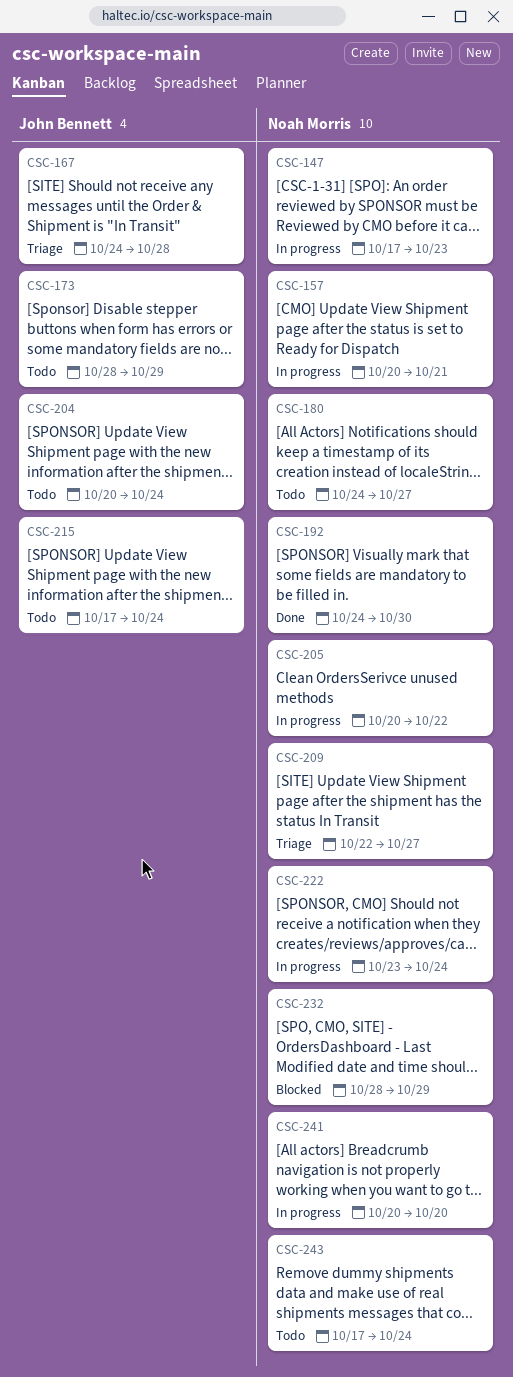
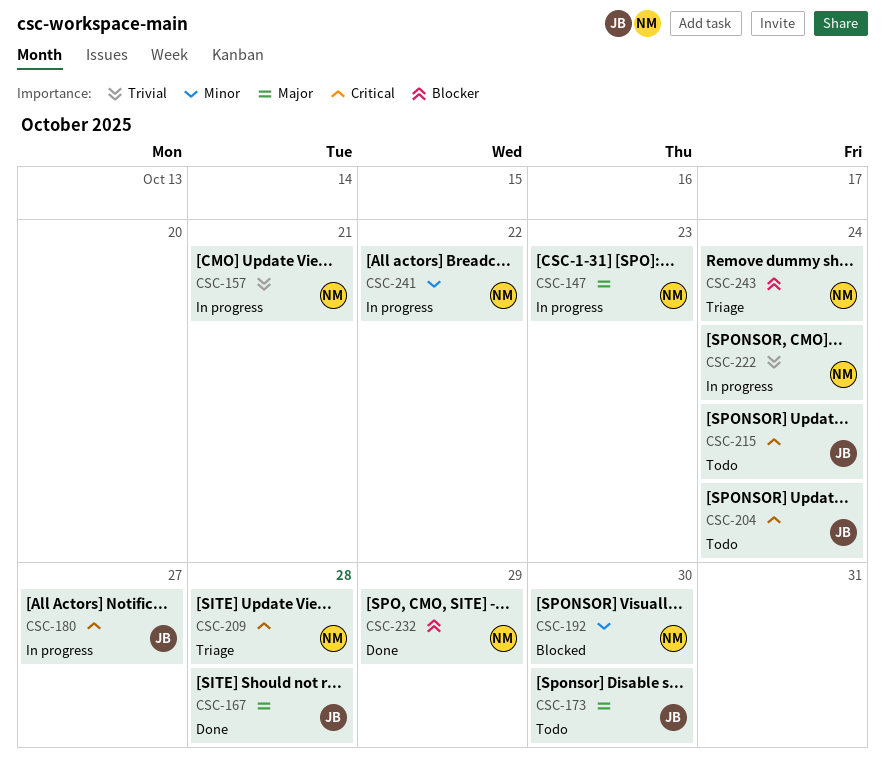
CSC-167, status: Triage -> Done
CSC-173, due: Oct 29 -> Oct 30
CSC-180, status: Todo -> In progress
CSC-180, owner: Noah Morris -> John Bennett
CSC-192, status: Done -> Blocked
CSC-205: present -> none
CSC-209, due: Oct 27 -> Oct 28
CSC-232, status: Blocked -> Done
CSC-241, due: Oct 20 -> Oct 22
CSC-243, status: Todo -> Triage

